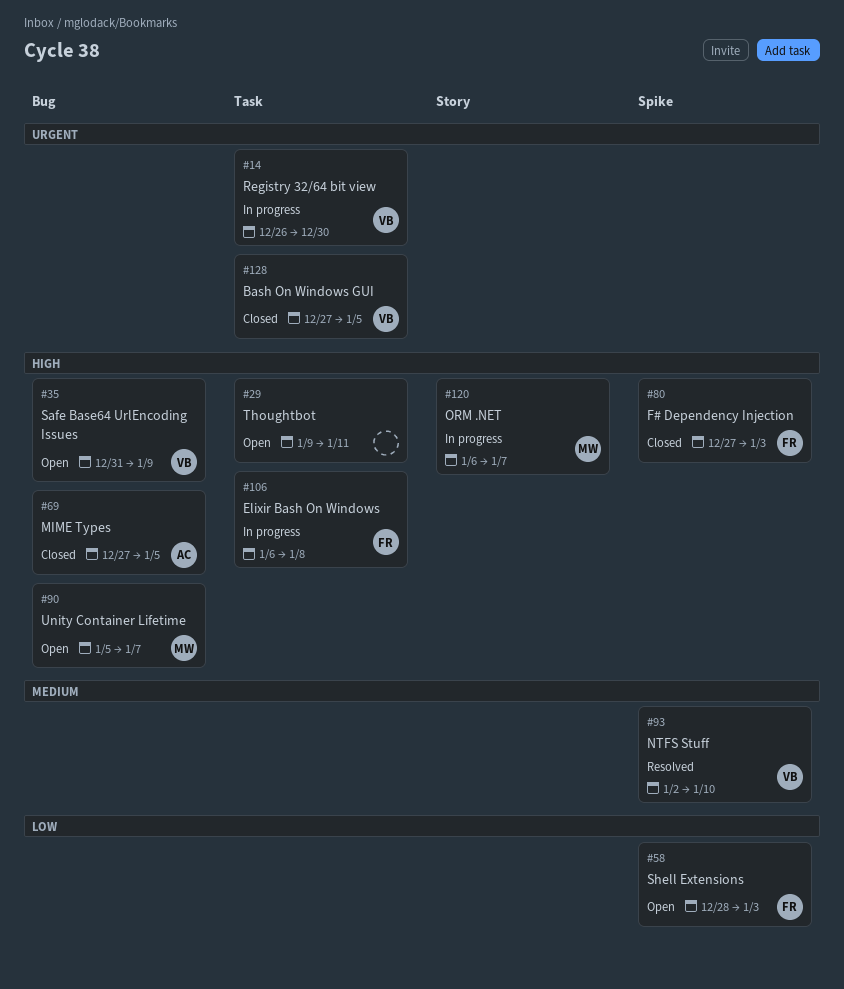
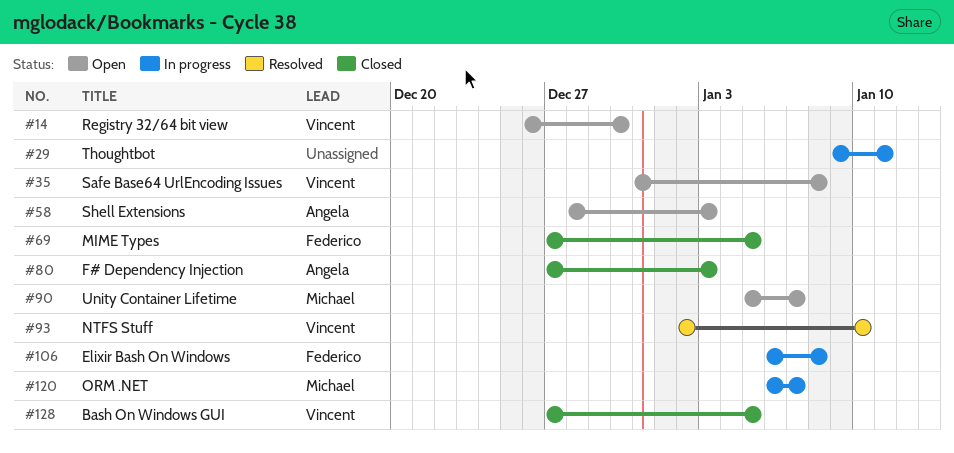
#14, status: In progress -> Open
#29, status: Open -> In progress
#35, due: Jan 9 -> Jan 8
#58, owner: Federico -> Angela
#69, owner: Angela -> Federico
#80, owner: Federico -> Angela

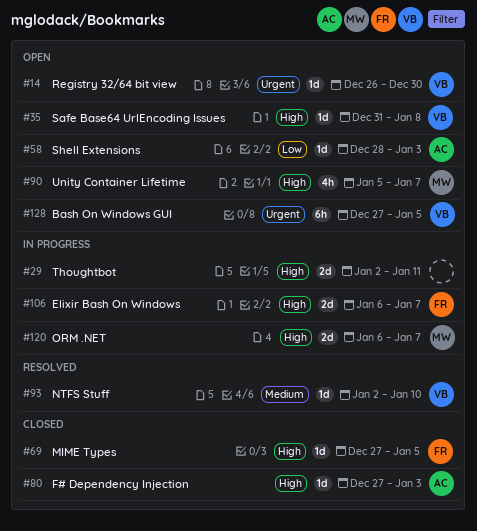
#29, start: Jan 9 -> Jan 2
#106, due: Jan 8 -> Jan 7
#128, status: Closed -> Open

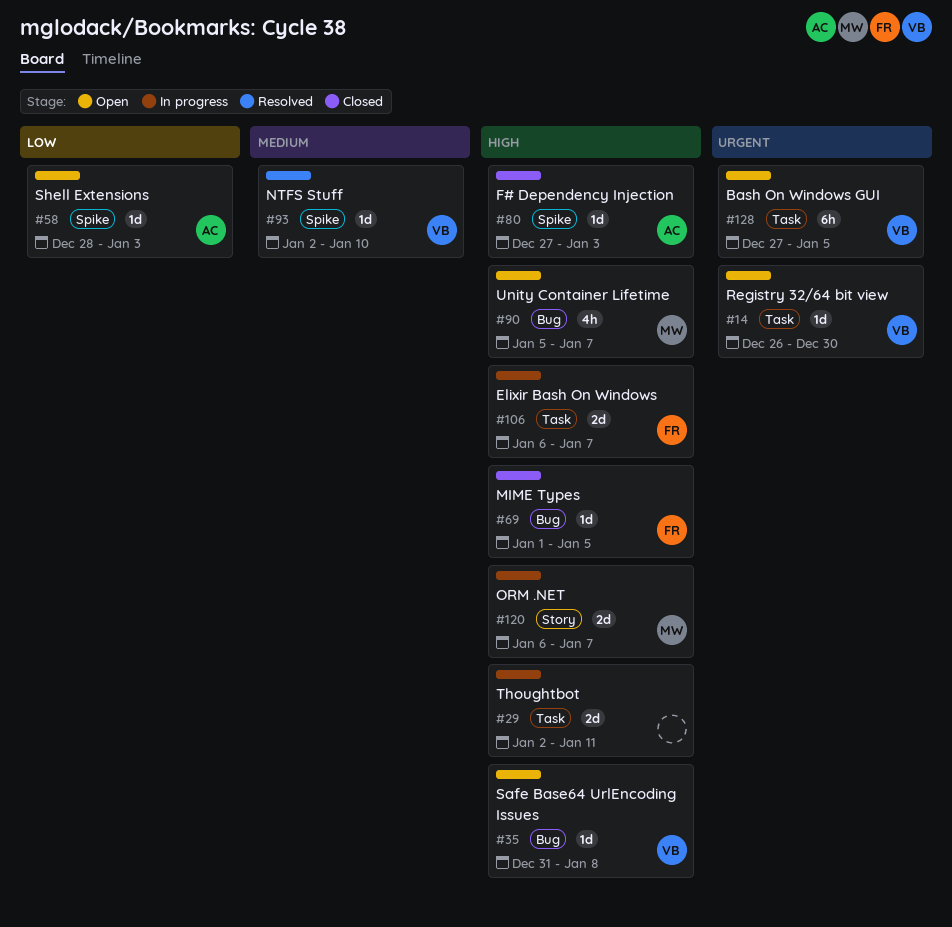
#69, start: Dec 27 -> Jan 1

